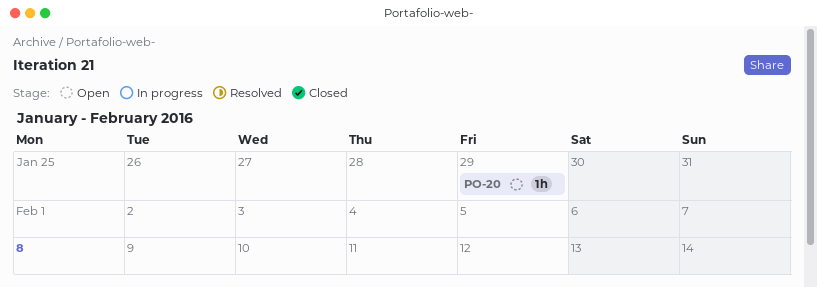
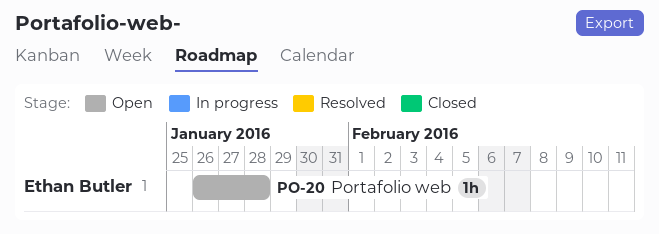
PO-20, due: Jan 29 -> Jan 28

